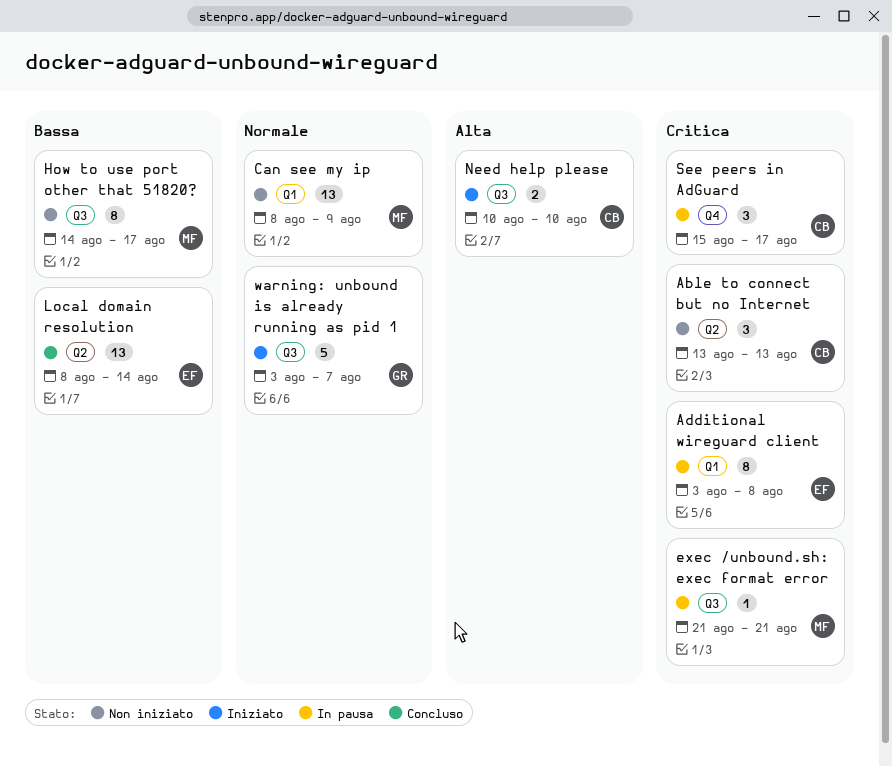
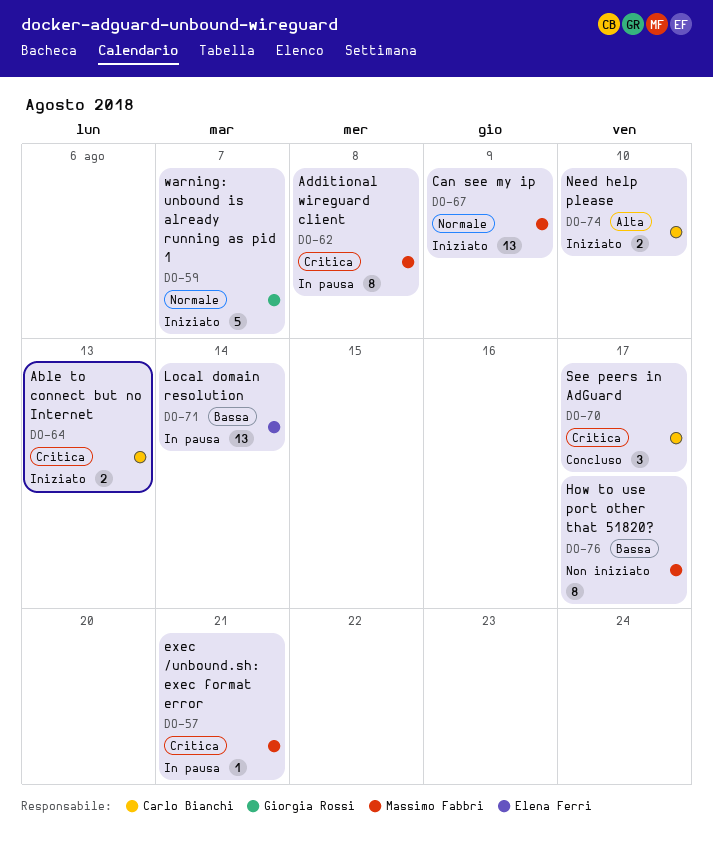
Able to connect but no Internet, status: Non iniziato -> Iniziato
Able to connect but no Internet, estimate: 3 -> 2
Additional wireguard client, owner: Elena Ferri -> Massimo Fabbri
Can see my ip, status: Non iniziato -> Iniziato
Local domain resolution, status: Concluso -> In pausa
See peers in AdGuard, status: In pausa -> Concluso

